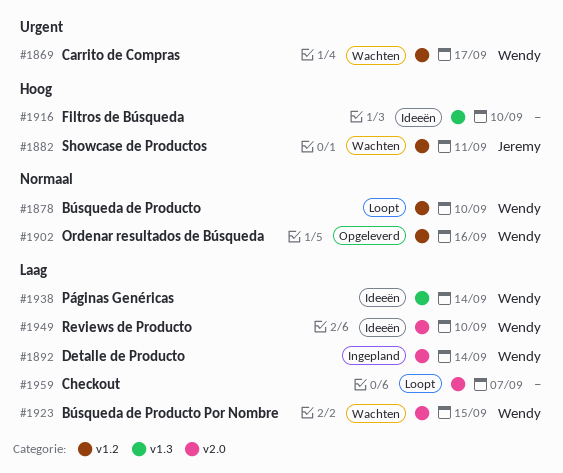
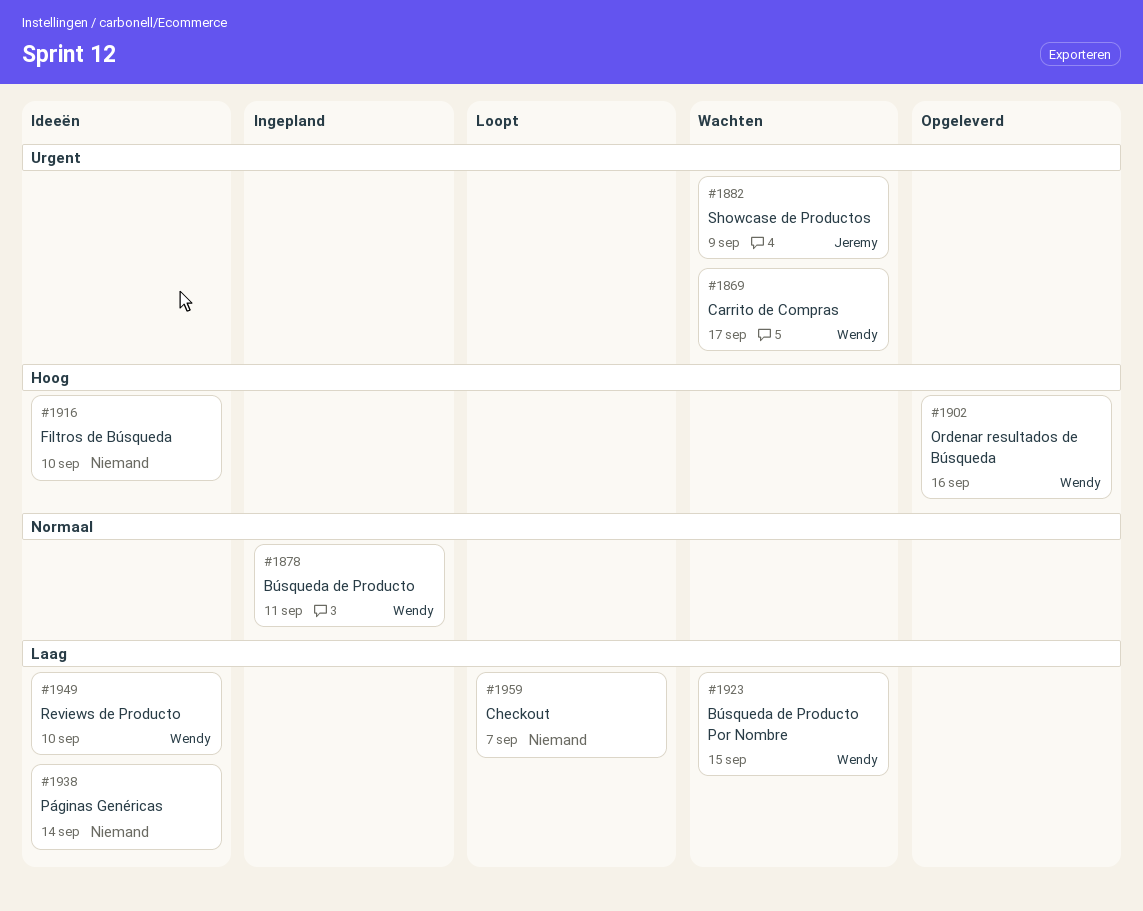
#1878, status: Loopt -> Ingepland
#1878, due: Sep 10 -> Sep 11
#1882, priority: Hoog -> Urgent
#1882, due: Sep 11 -> Sep 9
#1892: present -> none
#1902, priority: Normaal -> Hoog
#1938, owner: Wendy -> none

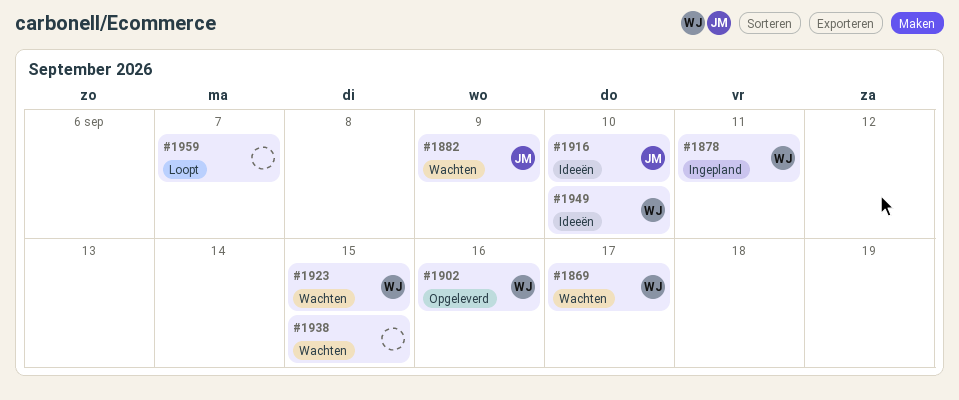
#1916, owner: none -> Jeremy
#1938, status: Ideeën -> Wachten
#1938, due: Sep 14 -> Sep 15

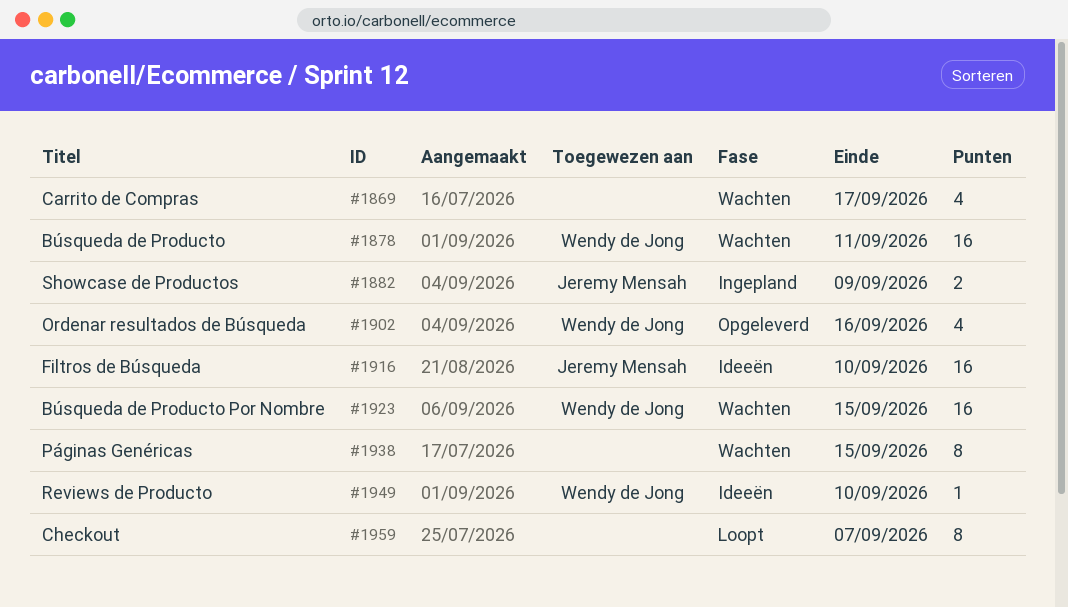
#1869, owner: Wendy de Jong -> none
#1878, status: Ingepland -> Wachten
#1882, status: Wachten -> Ingepland

